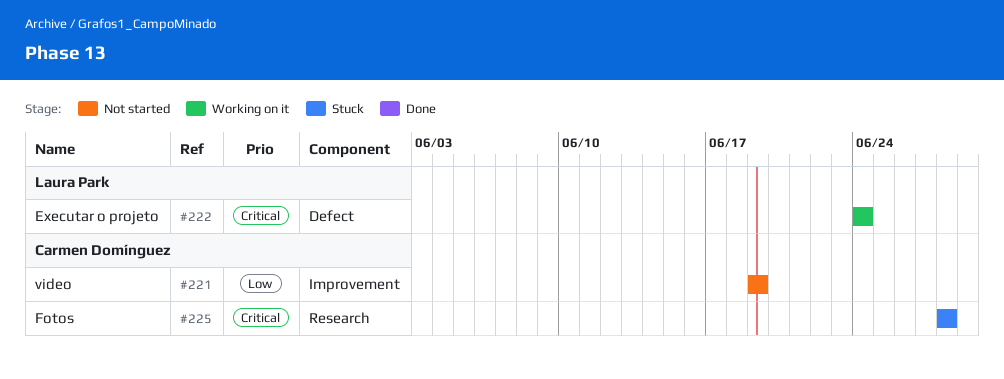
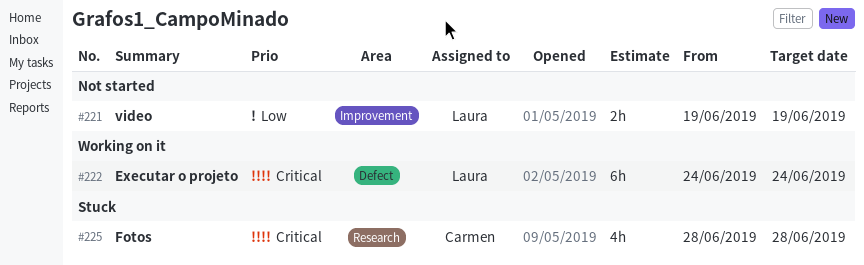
#221, owner: Carmen Domínguez -> Laura Park

